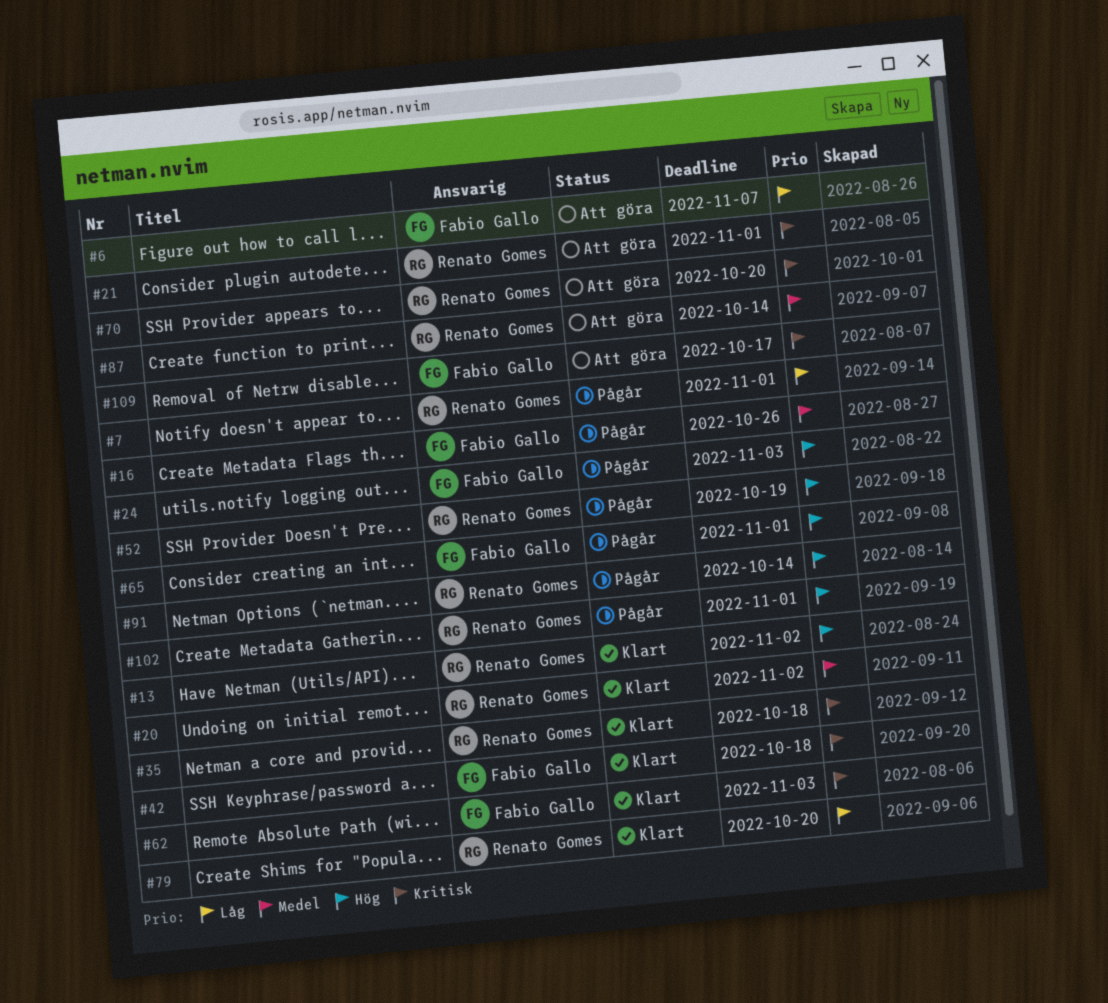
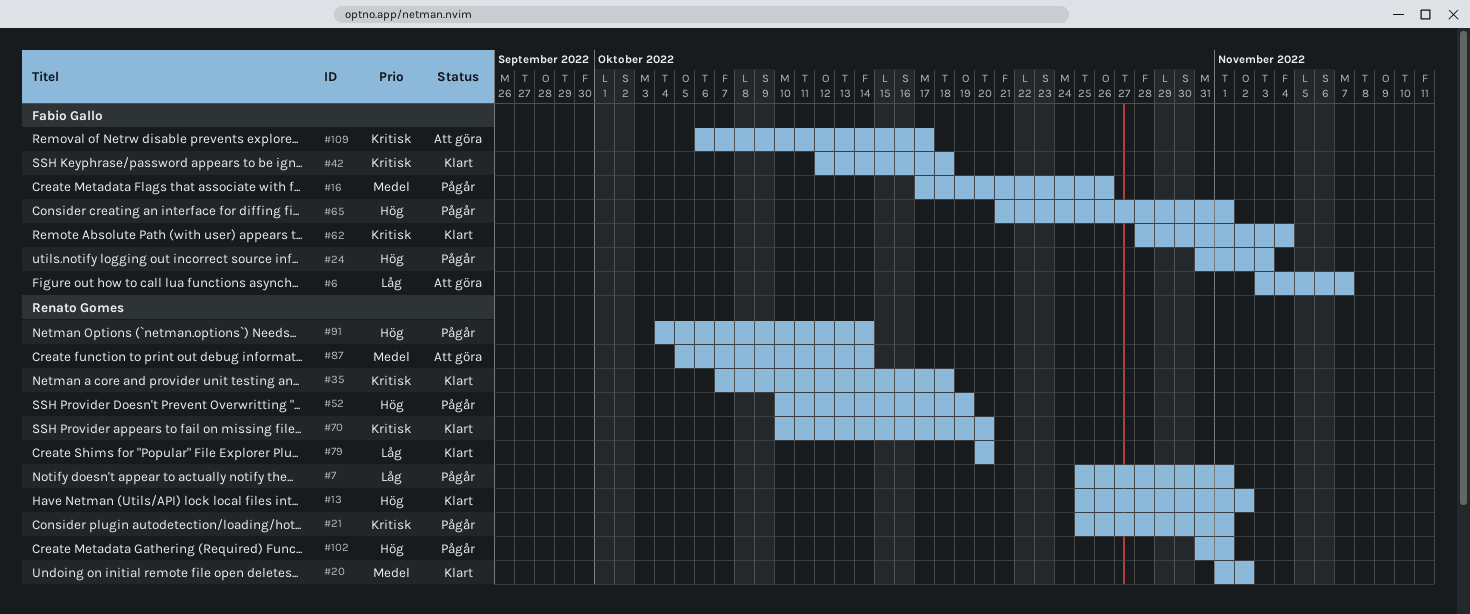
#21, status: Att göra -> Pågår
#62, due: Nov 3 -> Nov 4
#70, status: Att göra -> Klart

